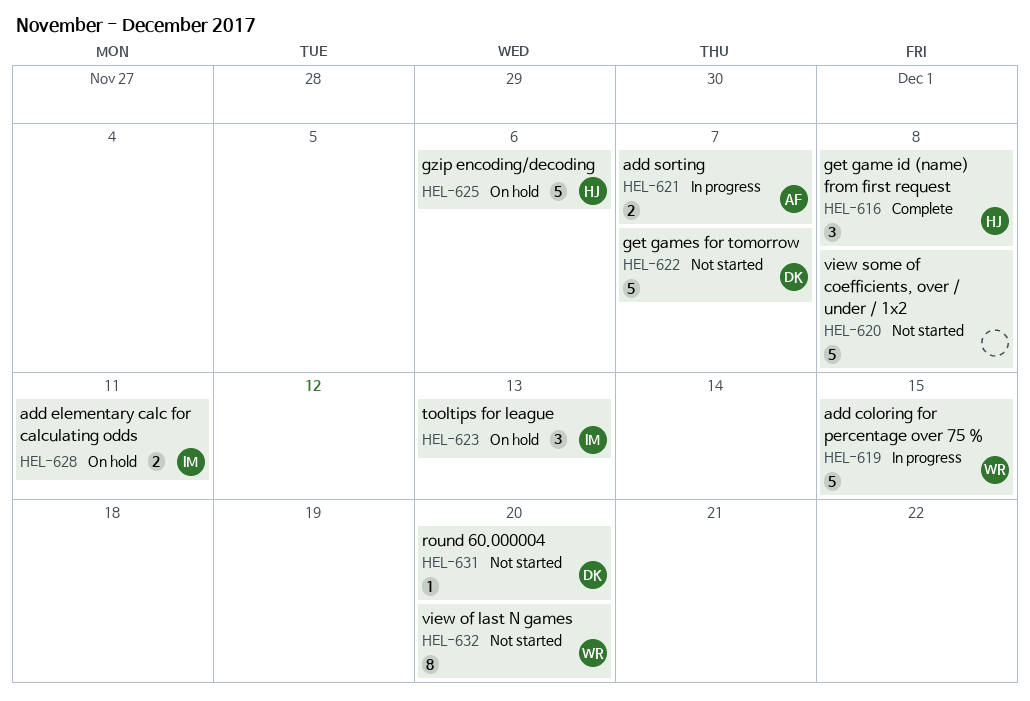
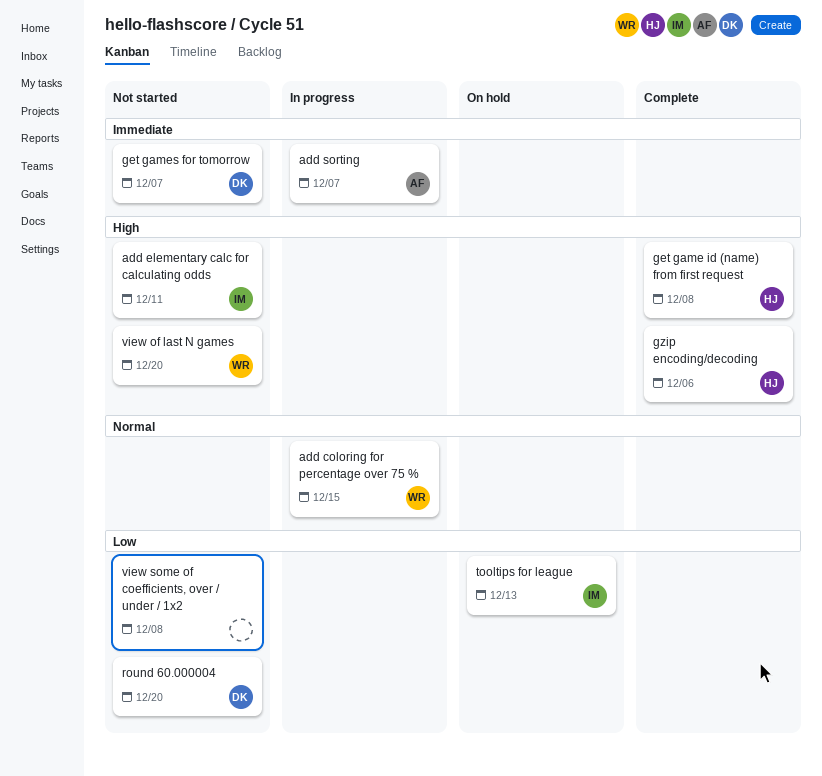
add elementary calc for calculating odds, status: On hold -> Not started
gzip encoding/decoding, status: On hold -> Complete

